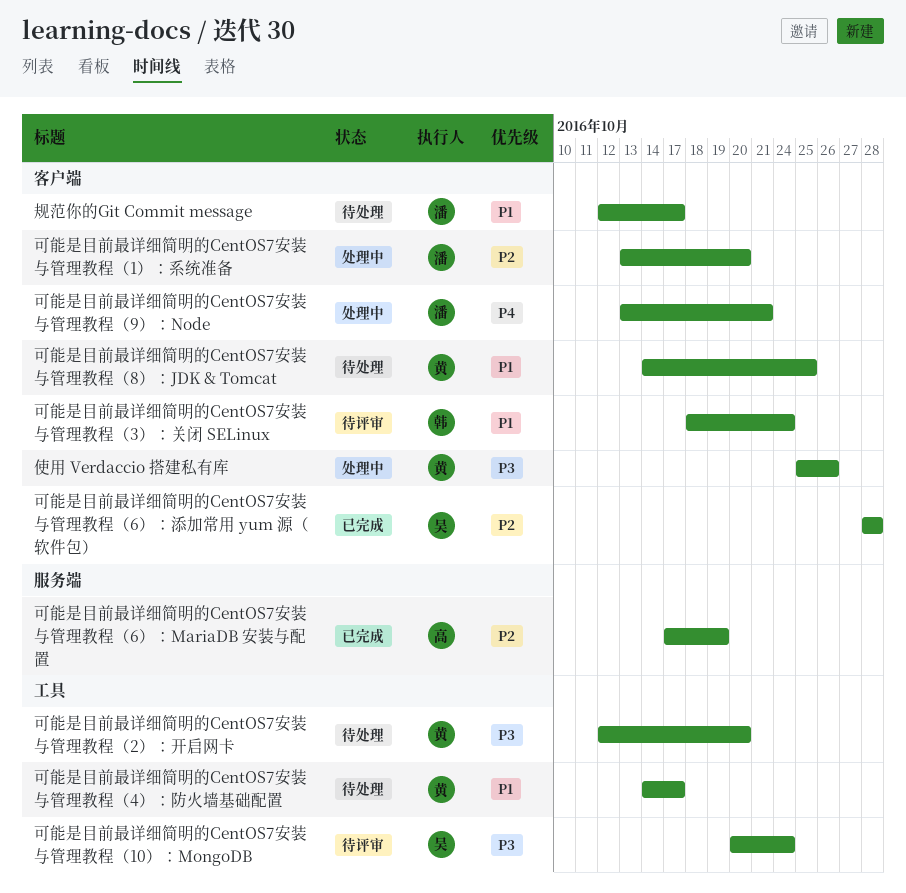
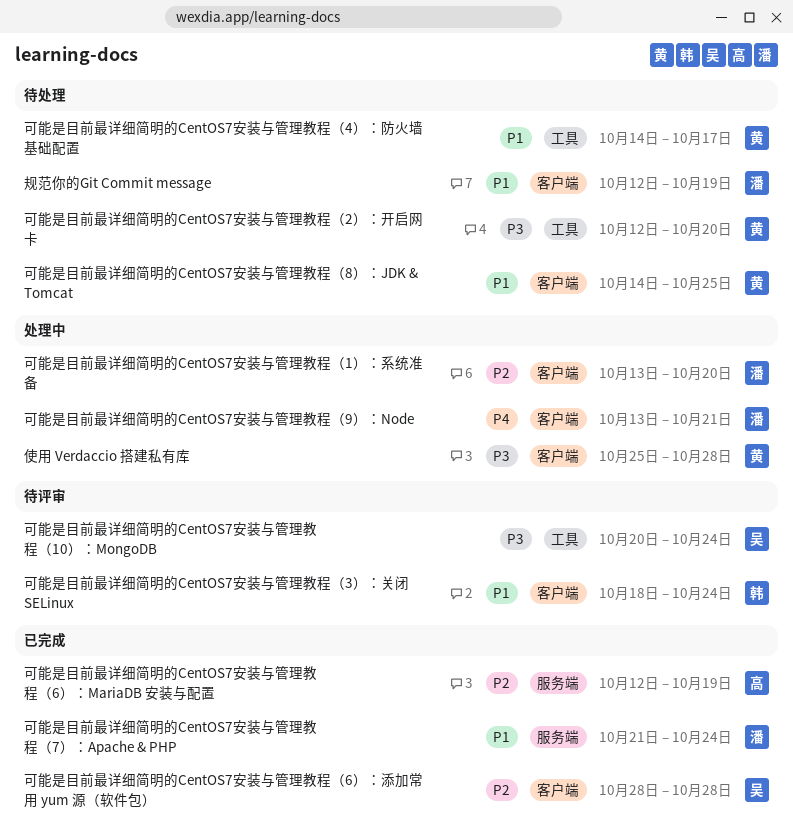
使用 Verdaccio 搭建私有库, due: Oct 26 -> Oct 28
可能是目前最详细简明的CentOS7安装与管理教程（6）：MariaDB 安装与配置, start: Oct 17 -> Oct 12
可能是目前最详细简明的CentOS7安装与管理教程（7）：Apache & PHP: none -> present
规范你的Git Commit message, due: Oct 17 -> Oct 19

